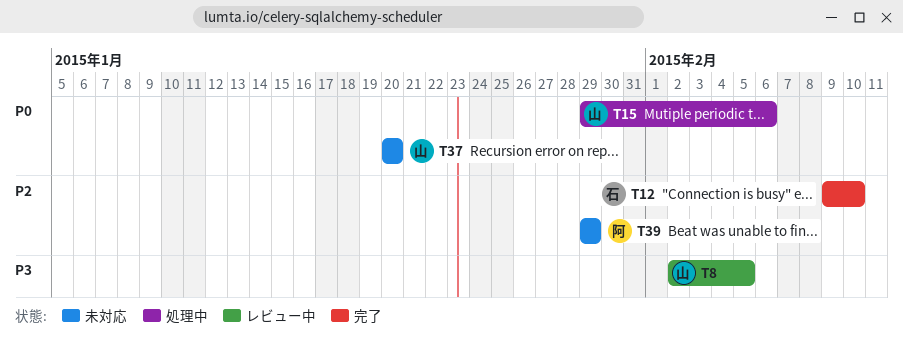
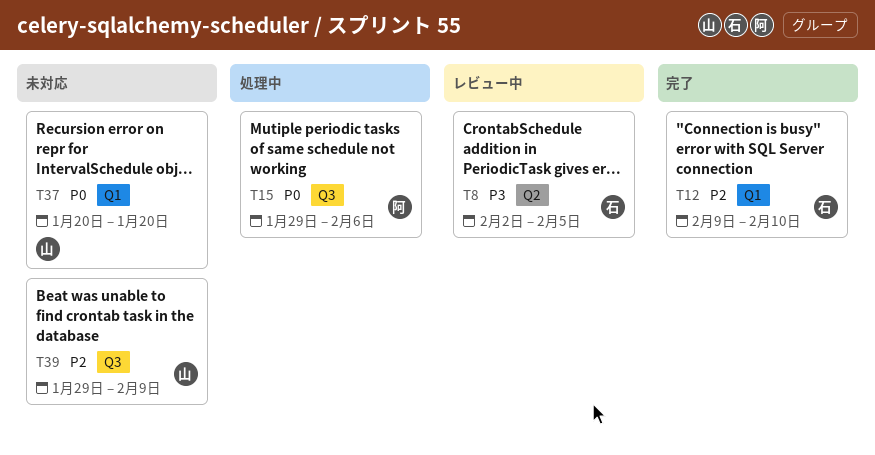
T8, owner: 山 -> 石
T15, owner: 山 -> 阿
T39, owner: 阿 -> 山
T39, due: Jan 29 -> Feb 9

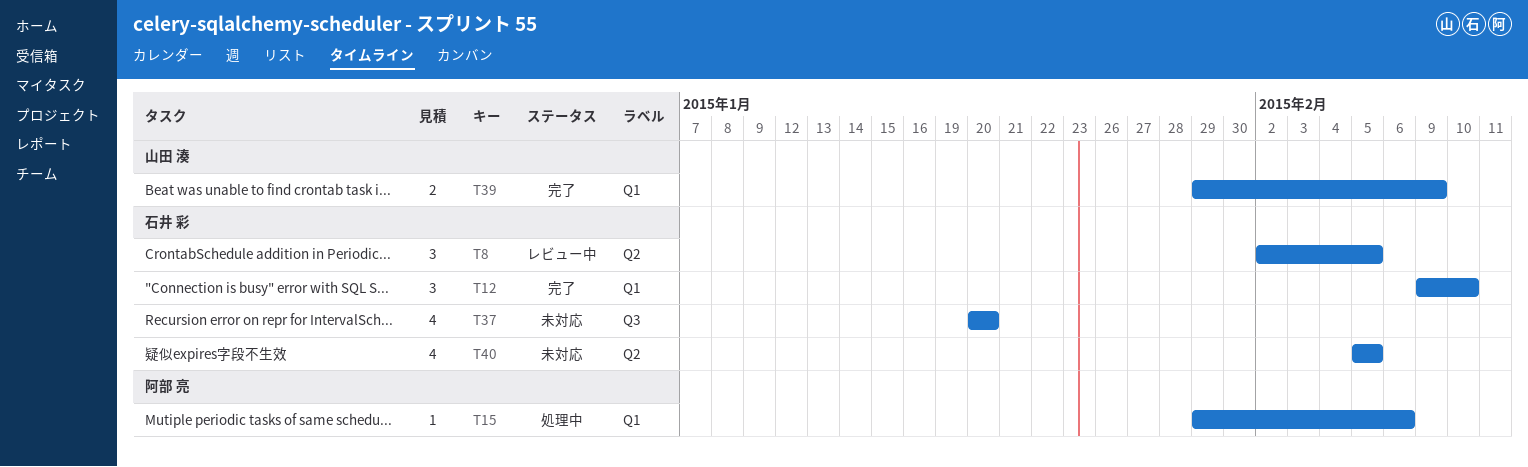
T15, label: Q3 -> Q1
T37, owner: 山田 湊 -> 石井 彩
T37, label: Q1 -> Q3
T39, status: 未対応 -> 完了
T39, label: Q3 -> Q1
T40: none -> present

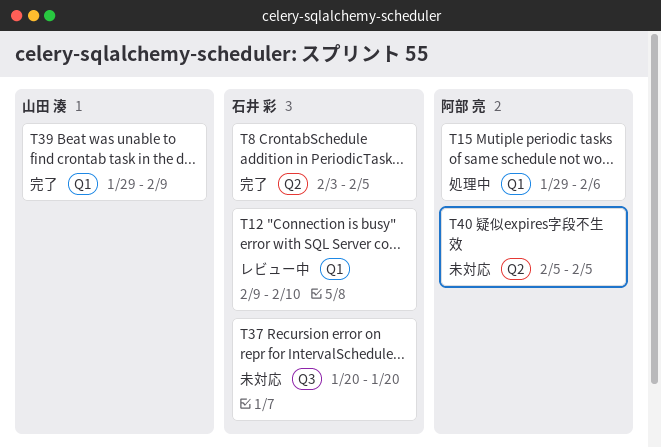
T8, status: レビュー中 -> 完了
T8, start: Feb 2 -> Feb 3
T12, status: 完了 -> レビュー中
T40, owner: 石井 彩 -> 阿部 亮

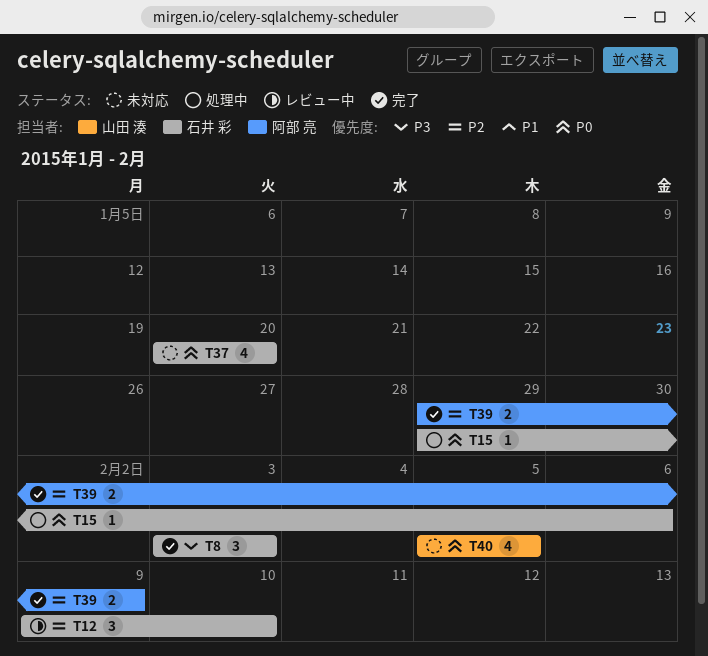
T8, due: Feb 5 -> Feb 3
T15, owner: 阿部 亮 -> 石井 彩
T39, owner: 山田 湊 -> 阿部 亮
T40, owner: 阿部 亮 -> 山田 湊

